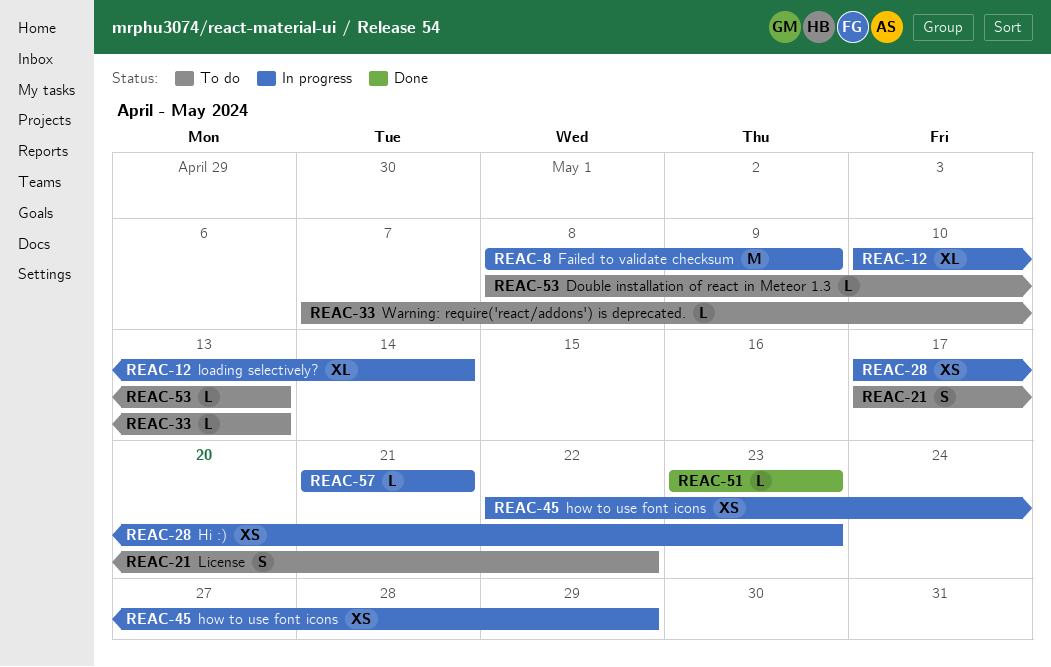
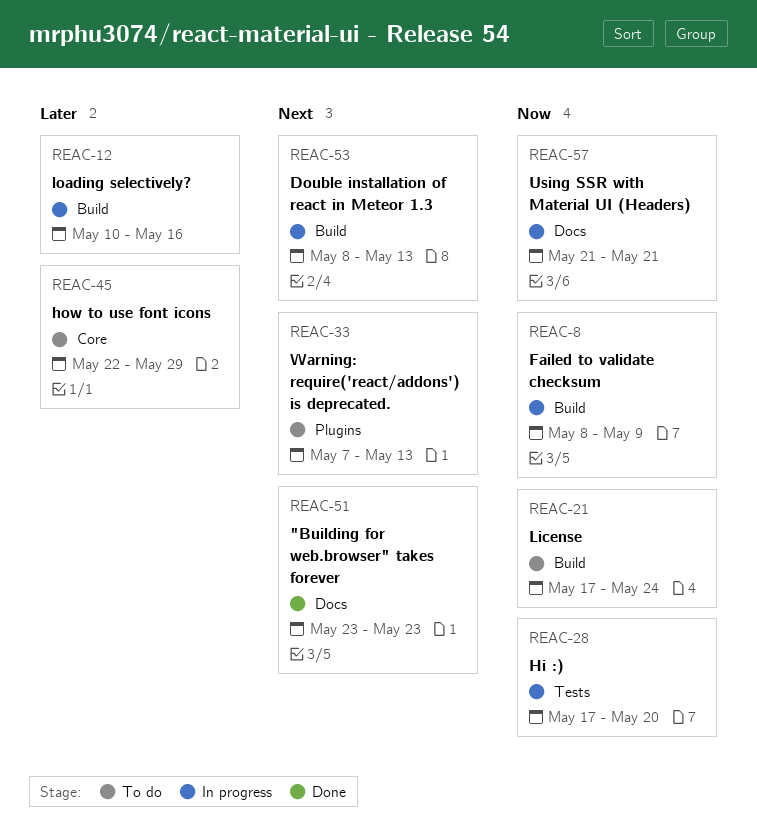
REAC-12, due: May 14 -> May 16
REAC-21, due: May 22 -> May 24
REAC-28, due: May 23 -> May 20
REAC-45, status: In progress -> To do
REAC-53, status: To do -> In progress

